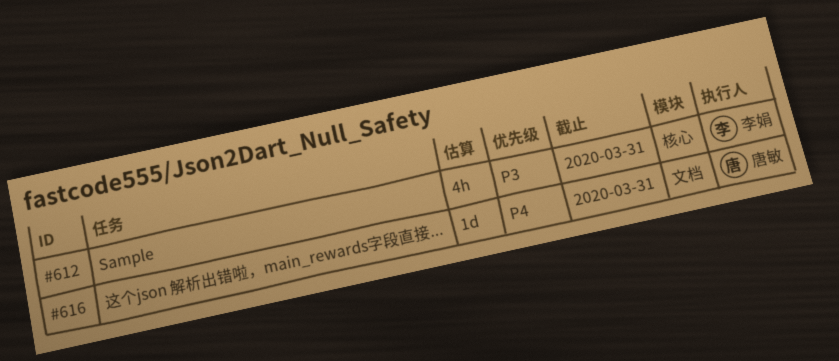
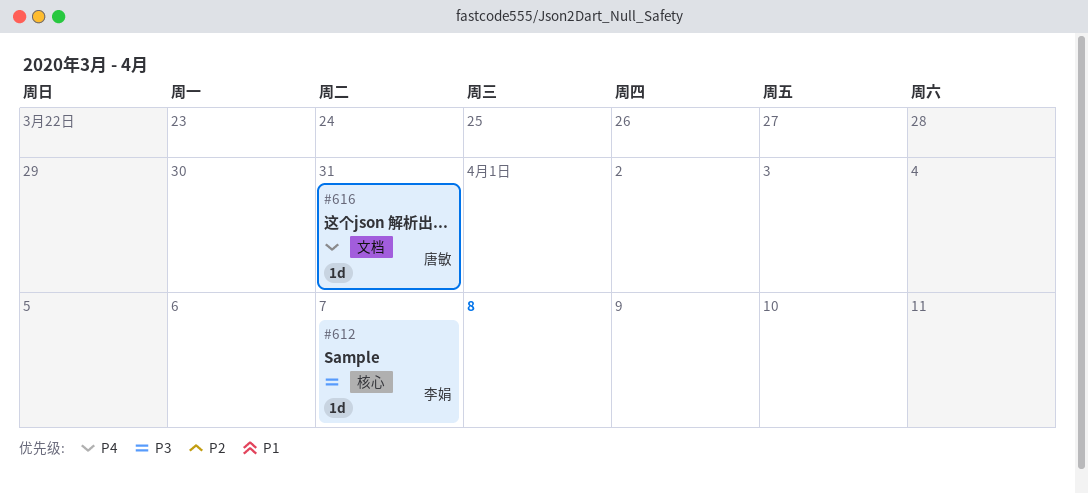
#612, estimate: 4h -> 1d
#612, due: Mar 31 -> Apr 7

